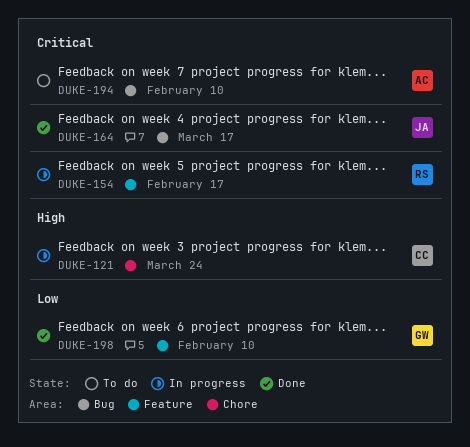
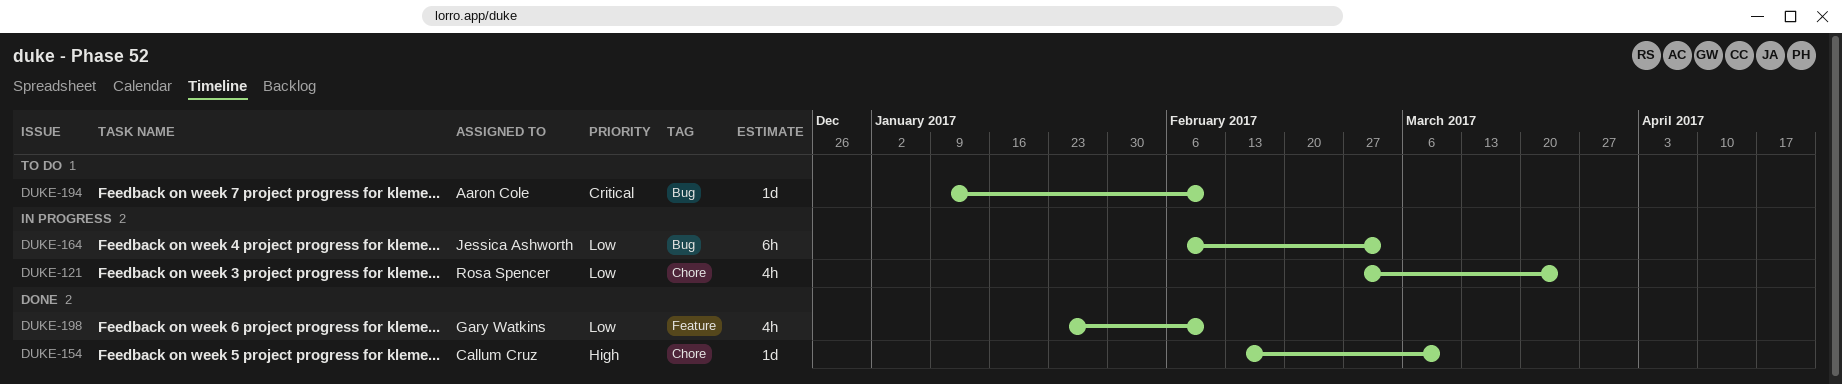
DUKE-121, owner: Callum Cruz -> Rosa Spencer
DUKE-121, priority: High -> Low
DUKE-154, status: In progress -> Done
DUKE-154, owner: Rosa Spencer -> Callum Cruz
DUKE-154, priority: Critical -> High
DUKE-154, label: Feature -> Chore
DUKE-154, due: Feb 17 -> Mar 10
DUKE-164, status: Done -> In progress
DUKE-164, priority: Critical -> Low
DUKE-164, due: Mar 17 -> Mar 3

